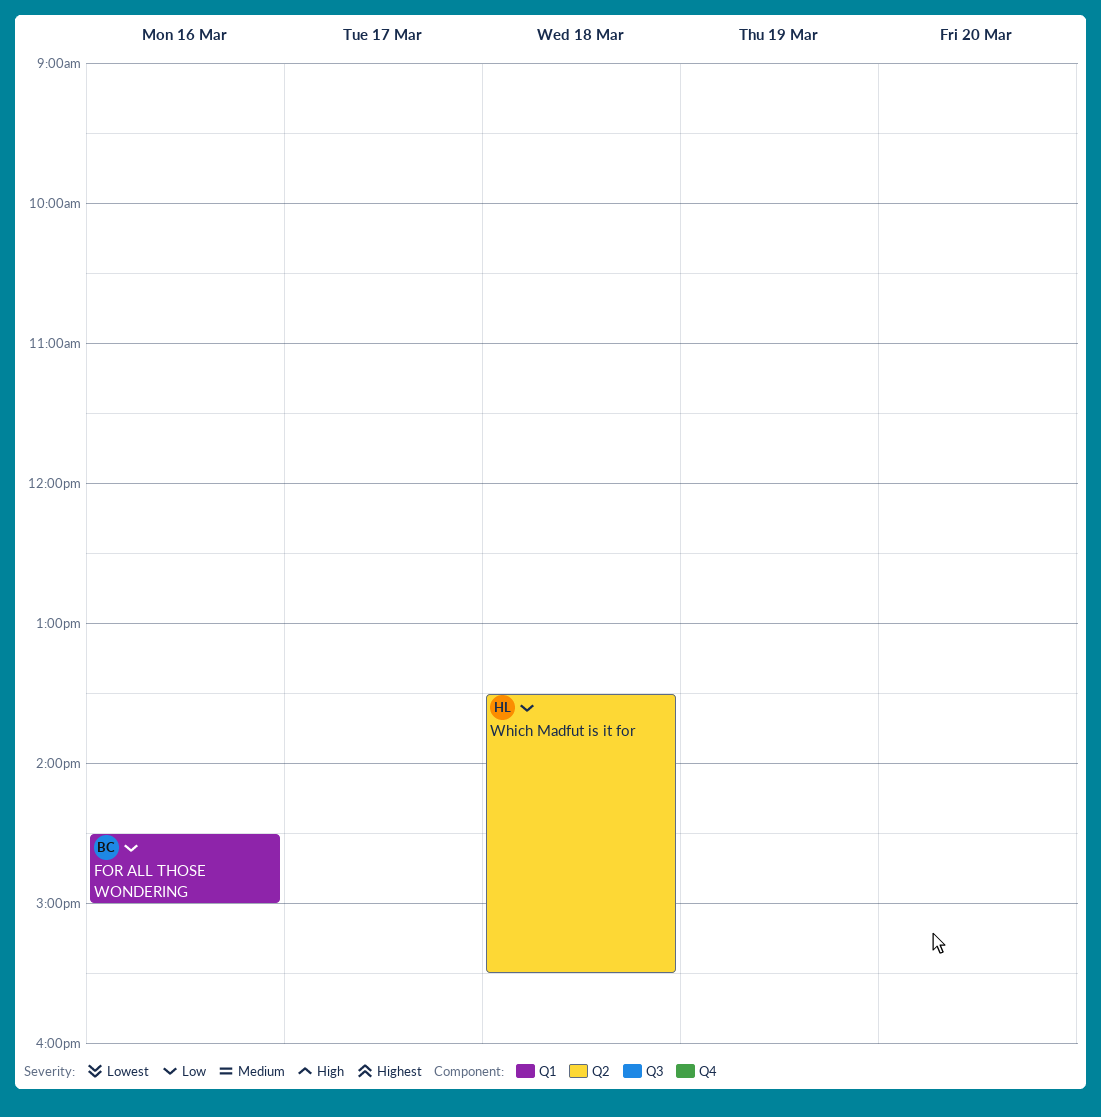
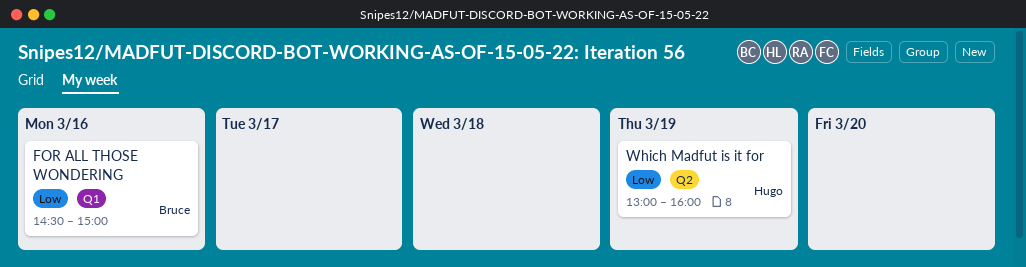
Which Madfut is it for, day: Mar 18 -> Mar 19
Which Madfut is it for, begins: 13:30 -> 13:00
Which Madfut is it for, ends: 15:30 -> 16:00

